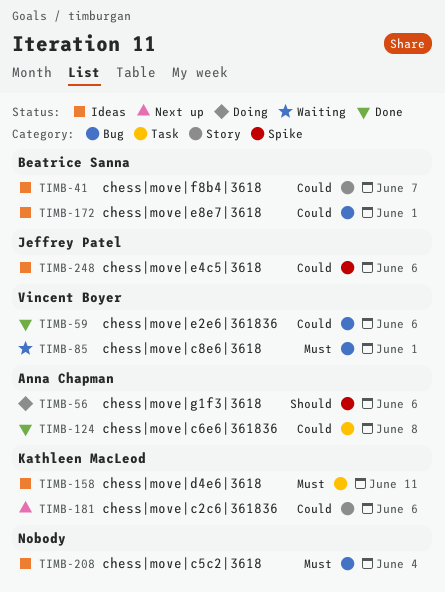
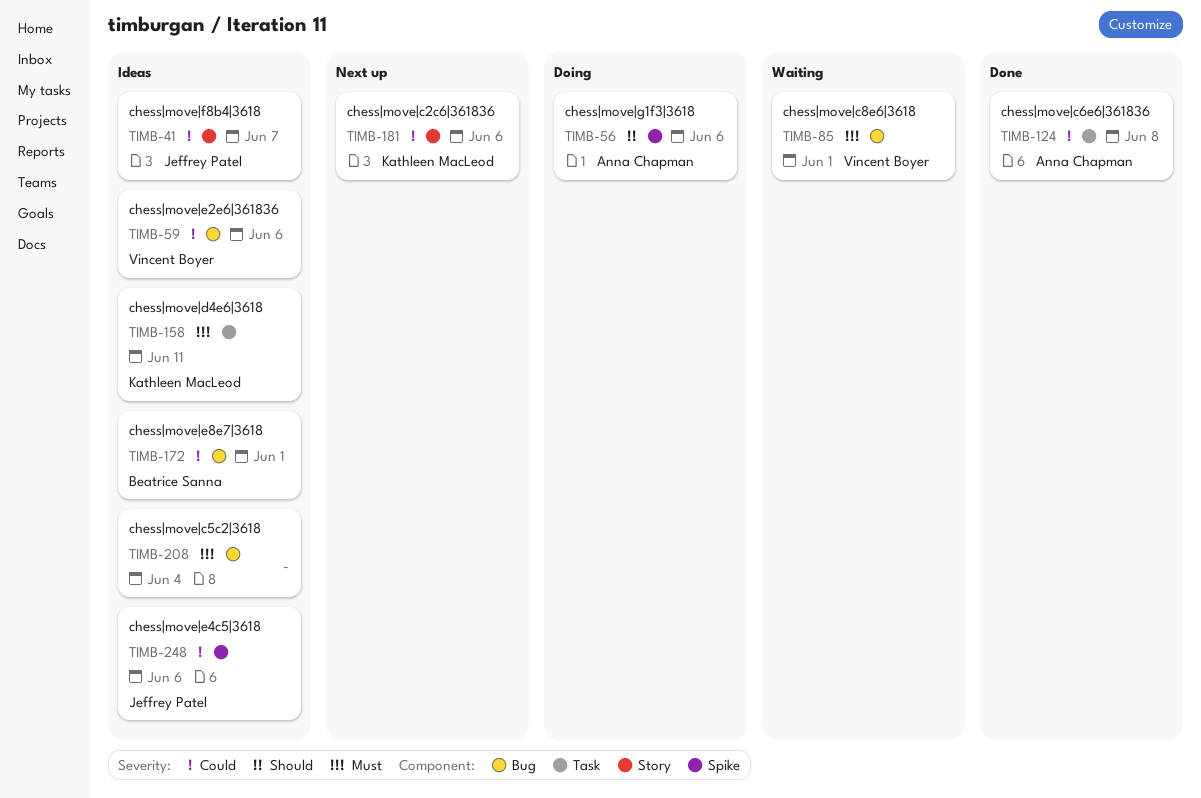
TIMB-41, owner: Beatrice Sanna -> Jeffrey Patel
TIMB-59, status: Done -> Ideas

